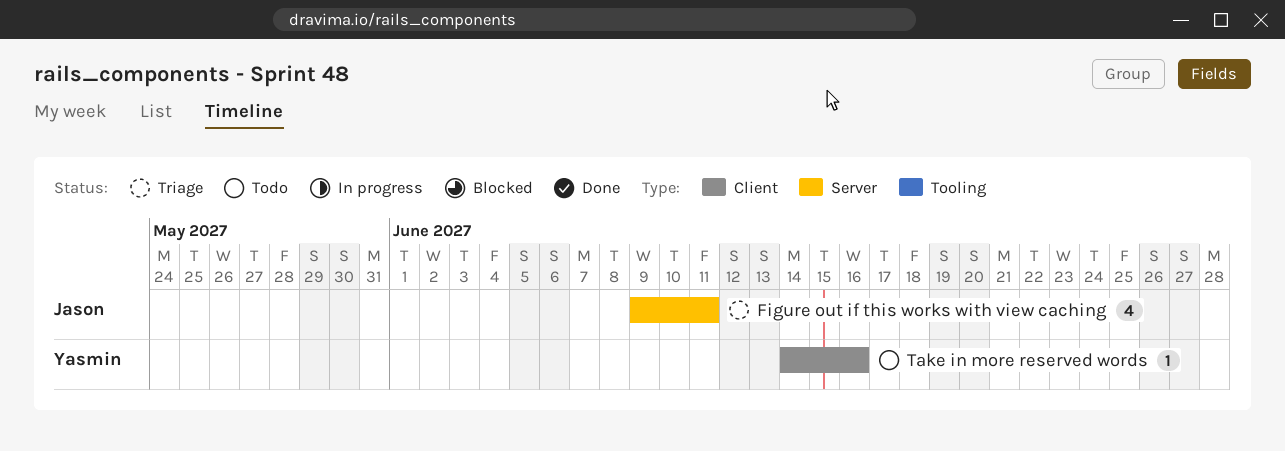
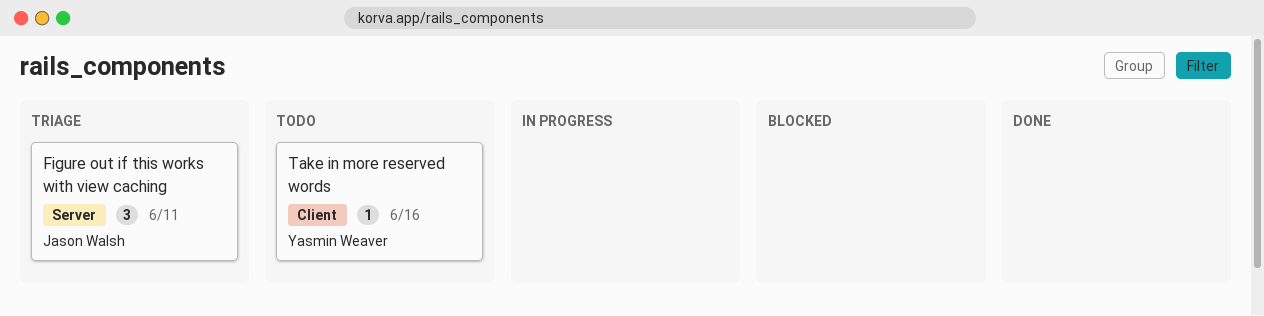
Figure out if this works with view caching, estimate: 4 -> 3

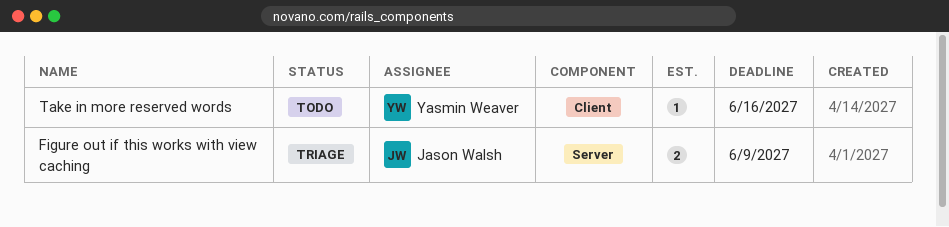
Figure out if this works with view caching, estimate: 3 -> 2
Figure out if this works with view caching, due: Jun 11 -> Jun 9

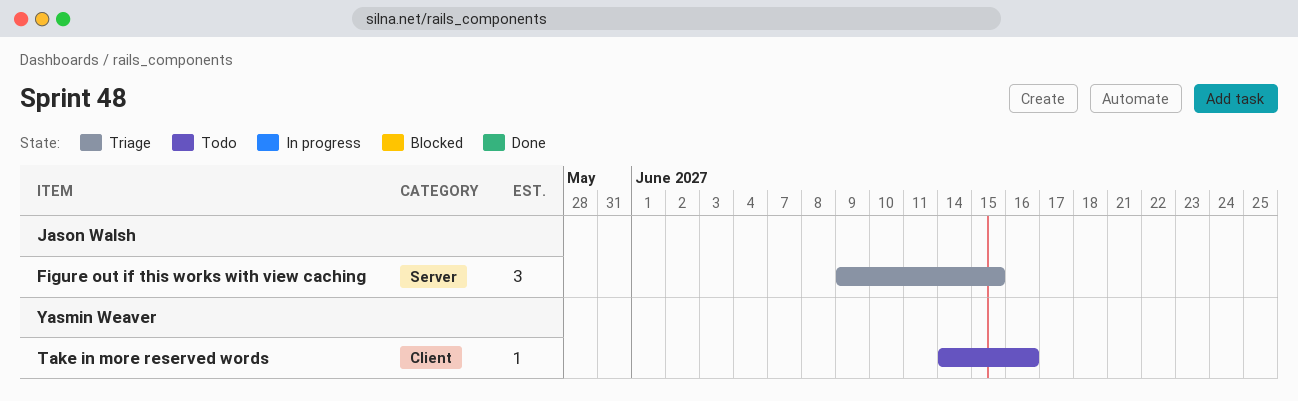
Figure out if this works with view caching, estimate: 2 -> 3
Figure out if this works with view caching, due: Jun 9 -> Jun 15

